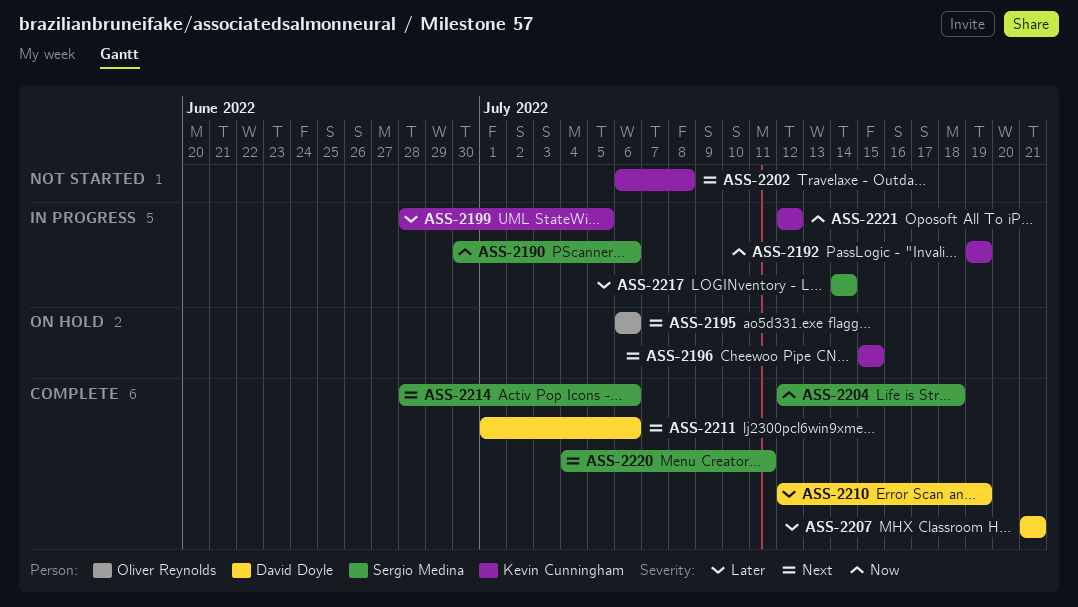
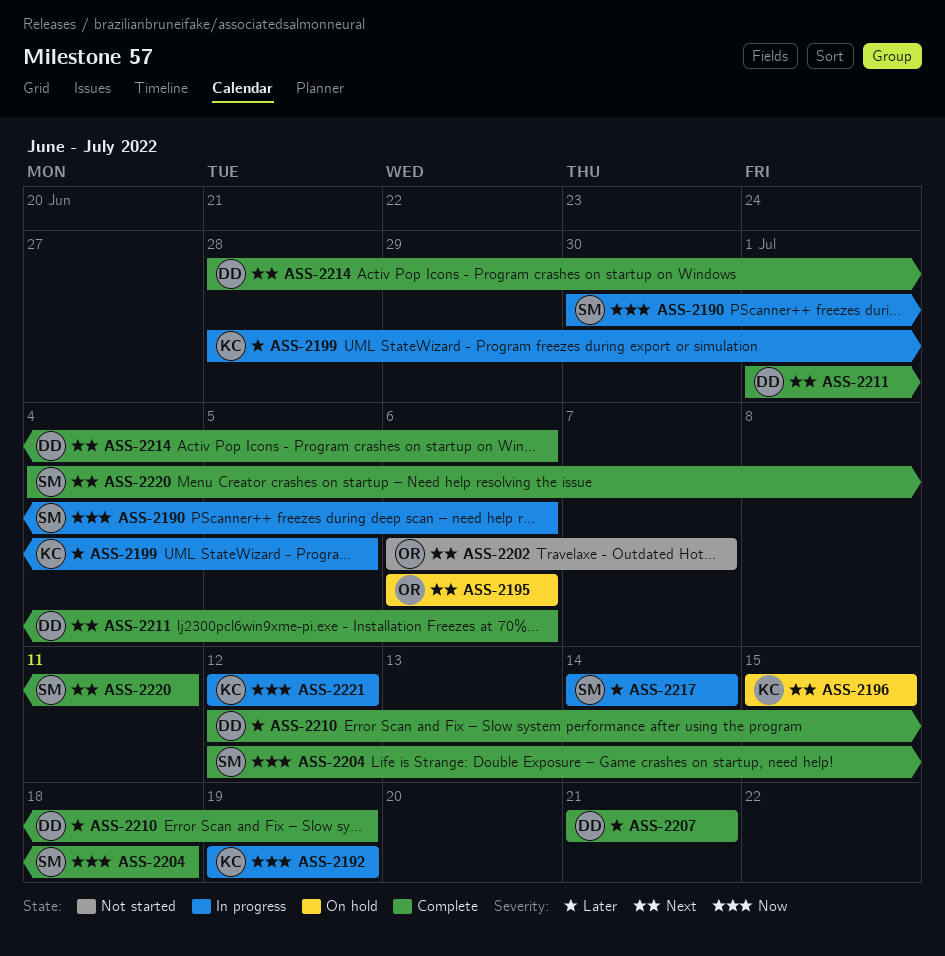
ASS-2202, owner: Kevin Cunningham -> Oliver Reynolds
ASS-2202, due: Jul 8 -> Jul 7
ASS-2214, owner: Sergio Medina -> David Doyle

